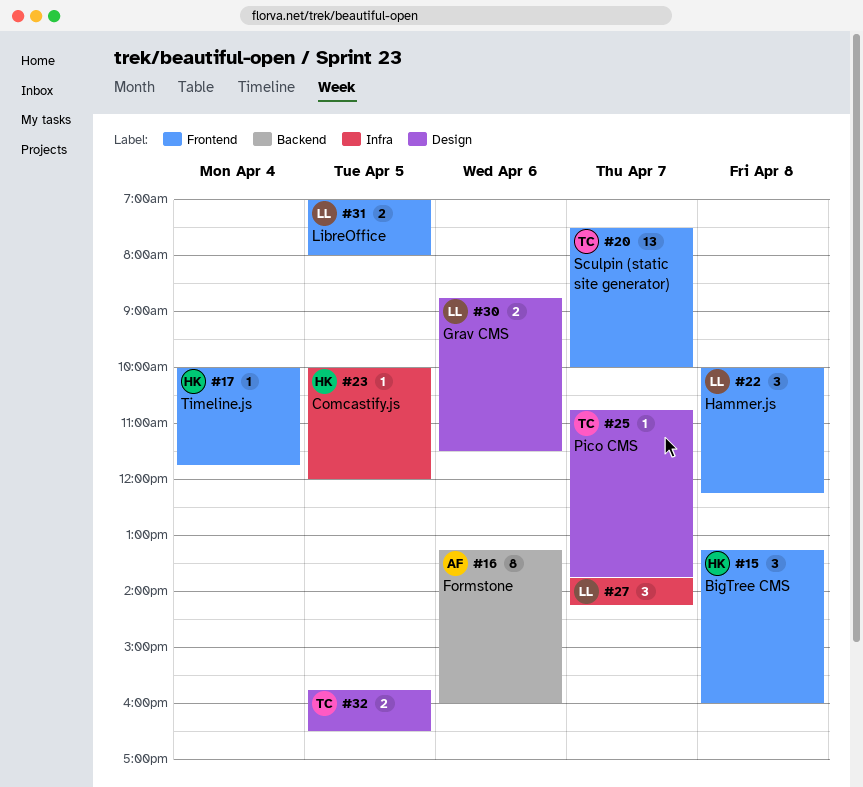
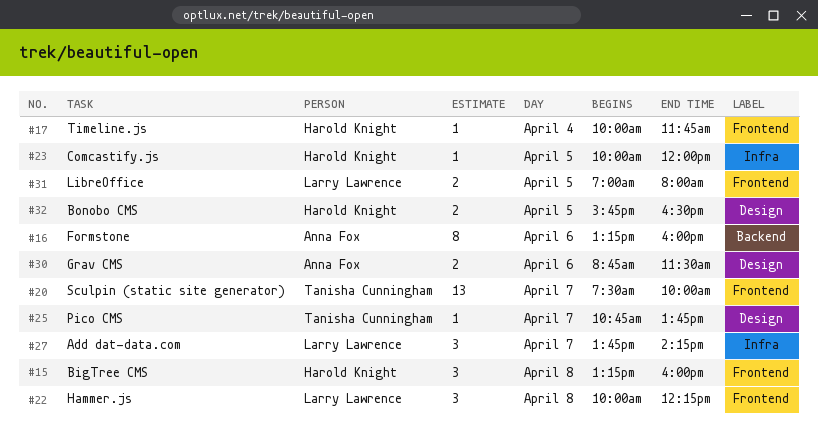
#30, owner: Larry Lawrence -> Anna Fox
#32, owner: Tanisha Cunningham -> Harold Knight

